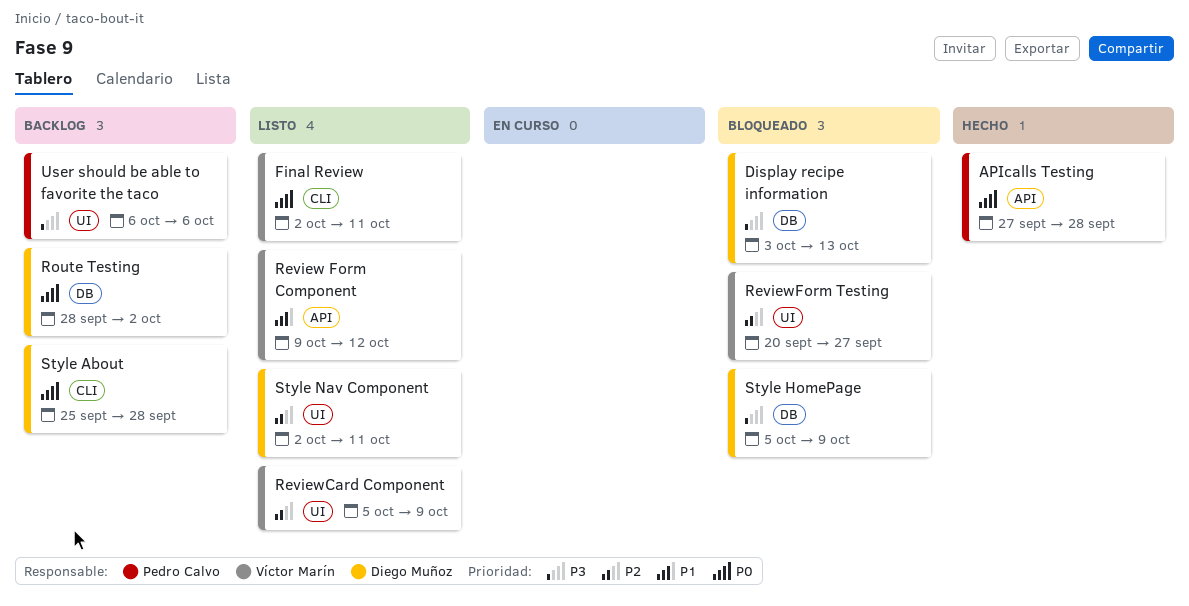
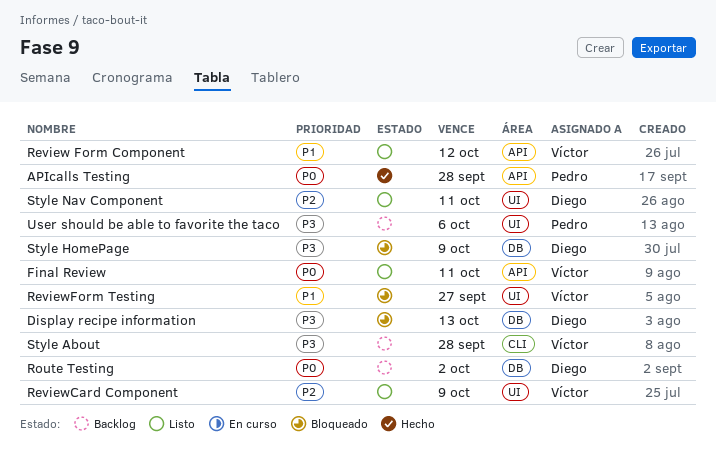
Final Review, label: CLI -> API
ReviewForm Testing, priority: P2 -> P1
Style About, owner: Diego Muñoz -> Víctor Marín
Style About, priority: P0 -> P3

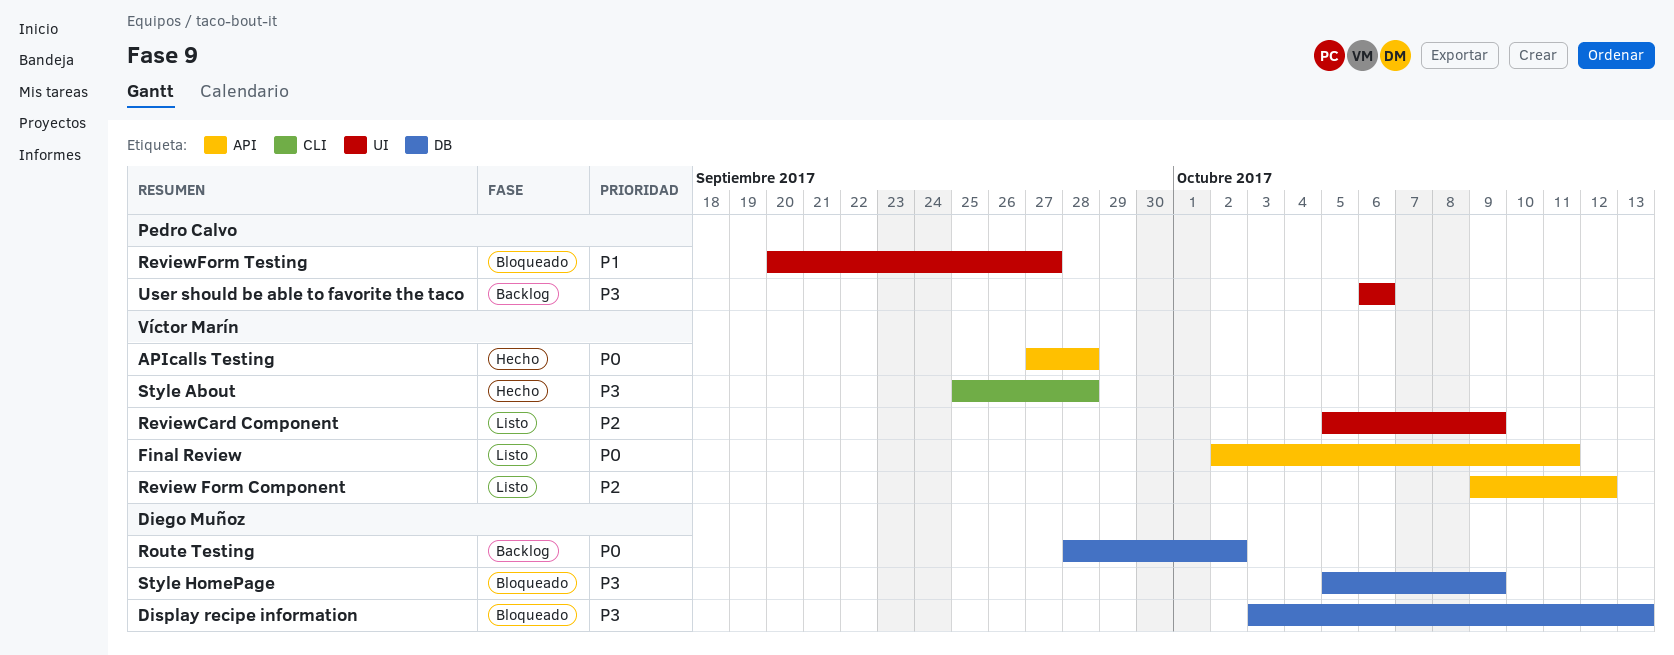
APIcalls Testing, owner: Pedro Calvo -> Víctor Marín
Review Form Component, priority: P1 -> P2
ReviewForm Testing, owner: Víctor Marín -> Pedro Calvo
Style About, status: Backlog -> Hecho
Style Nav Component: present -> none

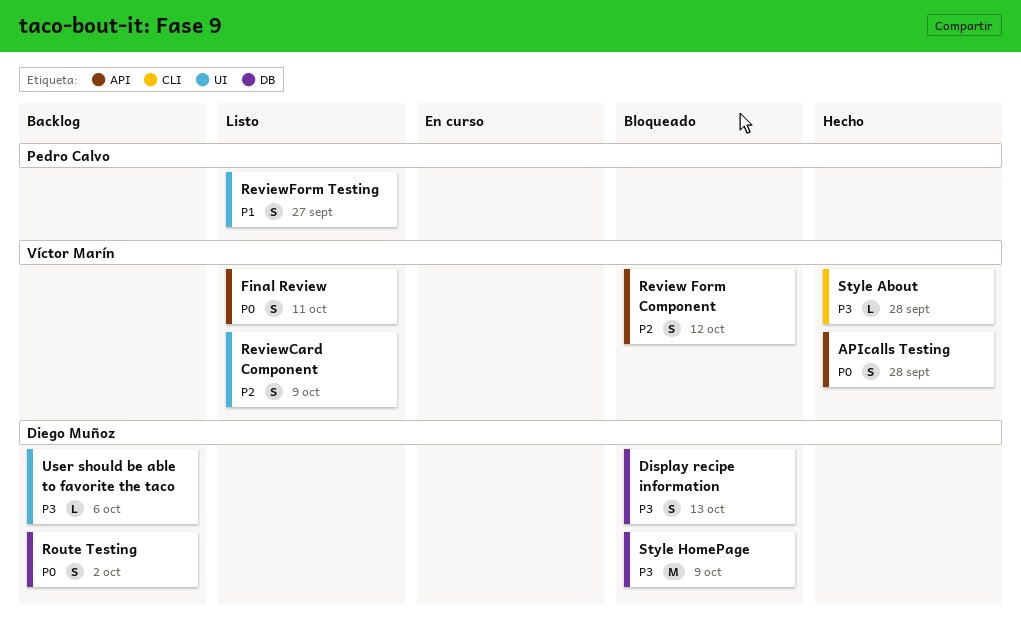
Review Form Component, status: Listo -> Bloqueado
ReviewForm Testing, status: Bloqueado -> Listo
User should be able to favorite the taco, owner: Pedro Calvo -> Diego Muñoz

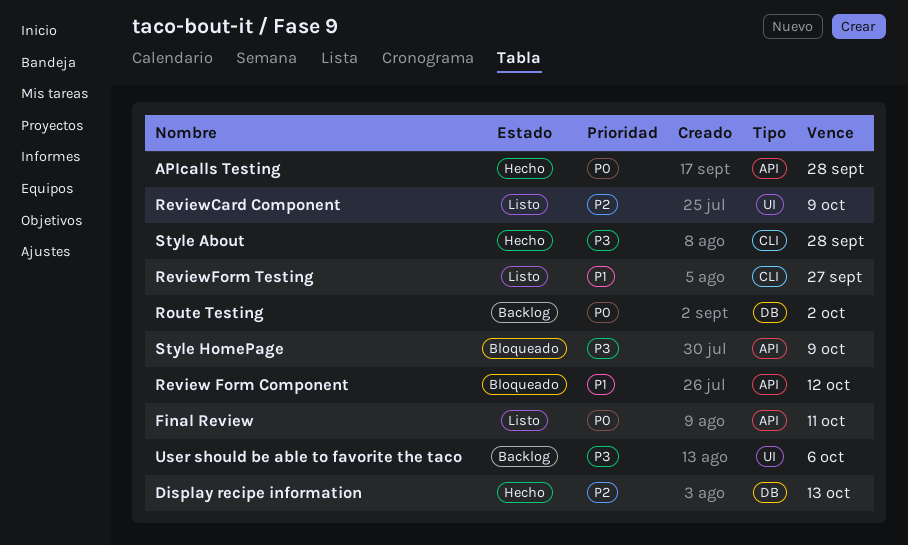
Display recipe information, status: Bloqueado -> Hecho
Display recipe information, priority: P3 -> P2
Review Form Component, priority: P2 -> P1
ReviewForm Testing, label: UI -> CLI
Style HomePage, label: DB -> API

